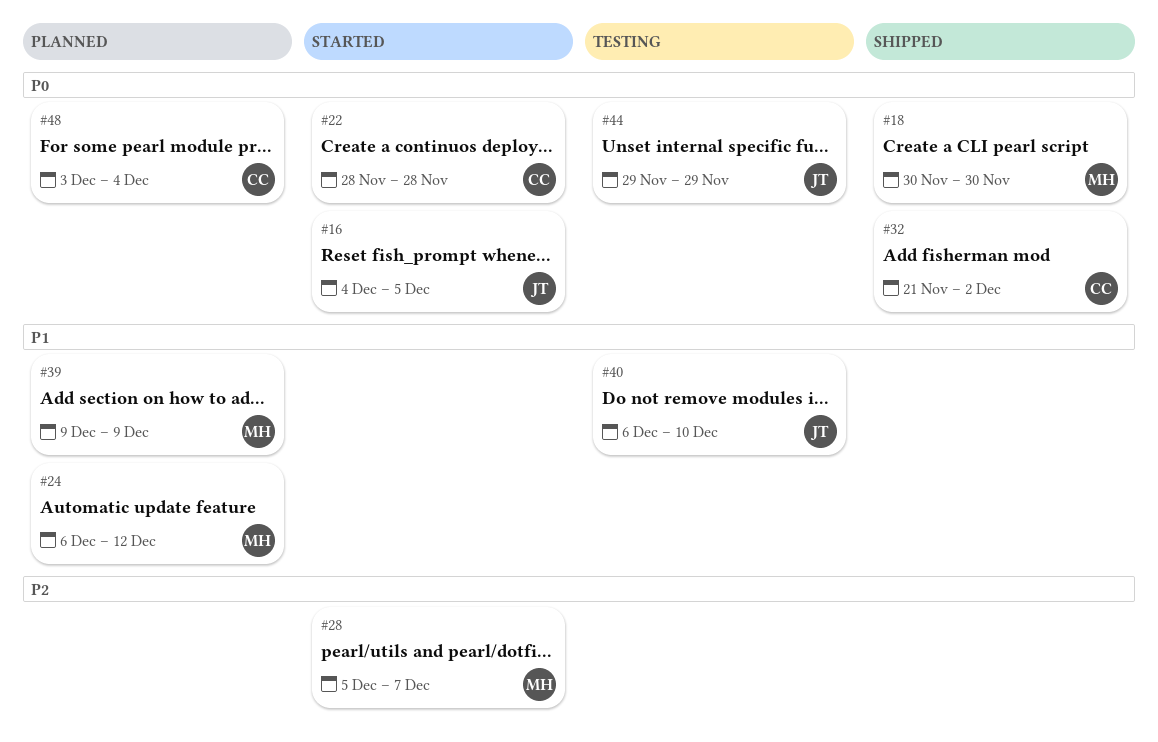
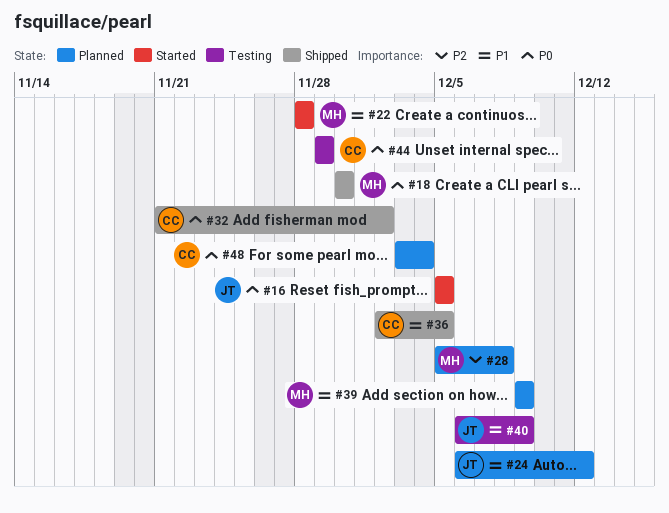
#16, start: Dec 4 -> Dec 5
#22, owner: CC -> MH
#22, priority: P0 -> P1
#24, owner: MH -> JT
#28, status: Started -> Planned
#28, due: Dec 7 -> Dec 8
#36: none -> present
#40, due: Dec 10 -> Dec 9
#44, owner: JT -> CC

